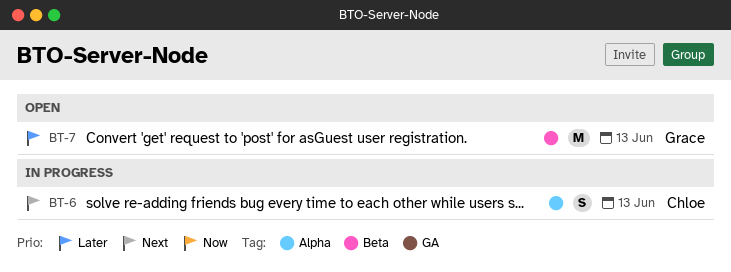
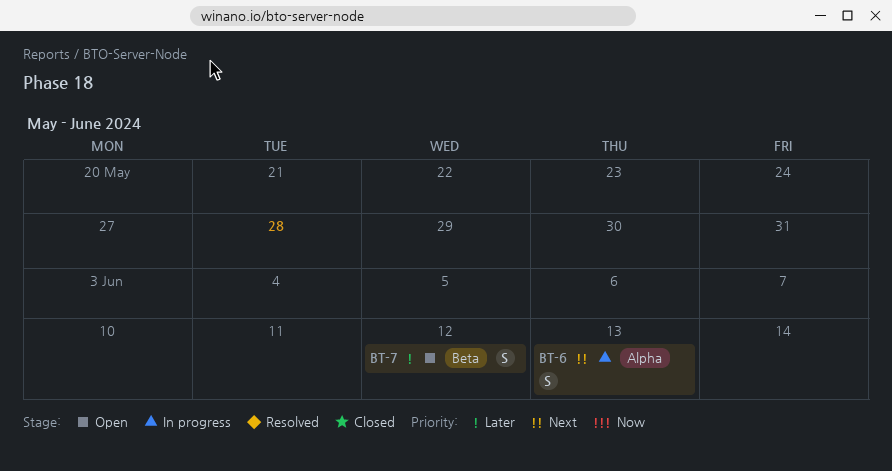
BT-7, estimate: M -> S
BT-7, due: Jun 13 -> Jun 12

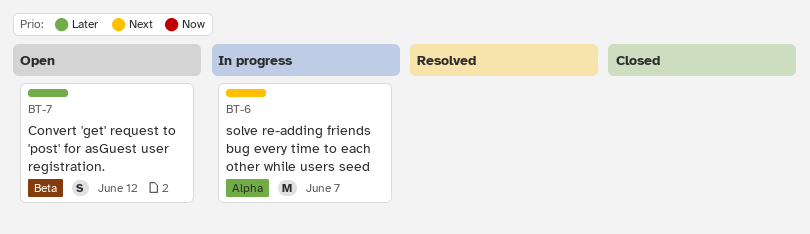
BT-6, estimate: S -> M
BT-6, due: Jun 13 -> Jun 7

